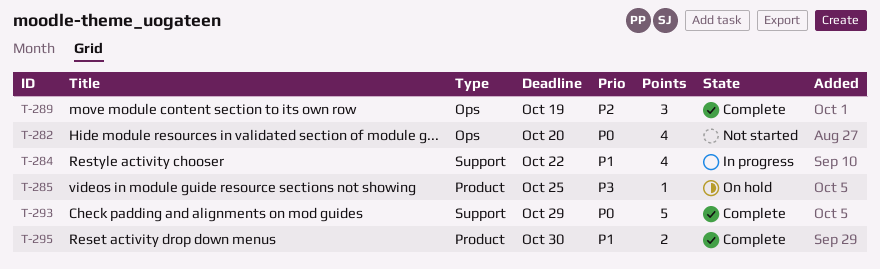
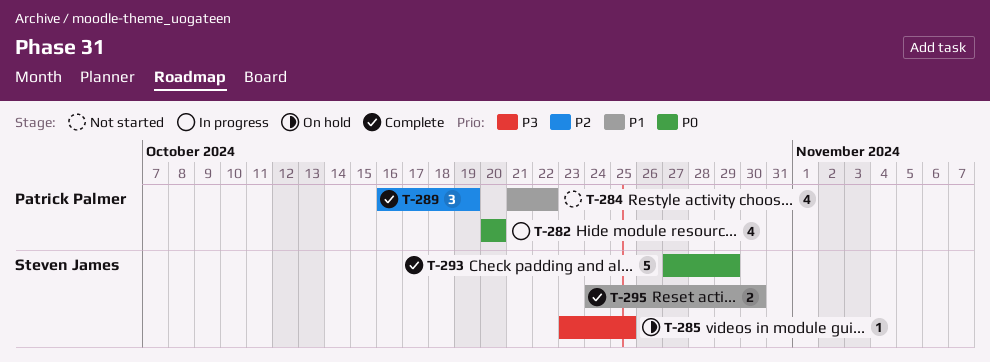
T-282, status: Not started -> In progress
T-284, status: In progress -> Not started

